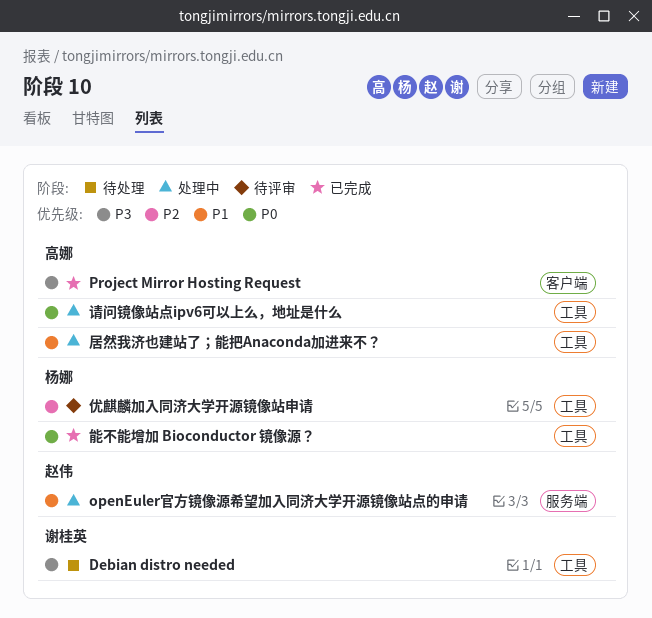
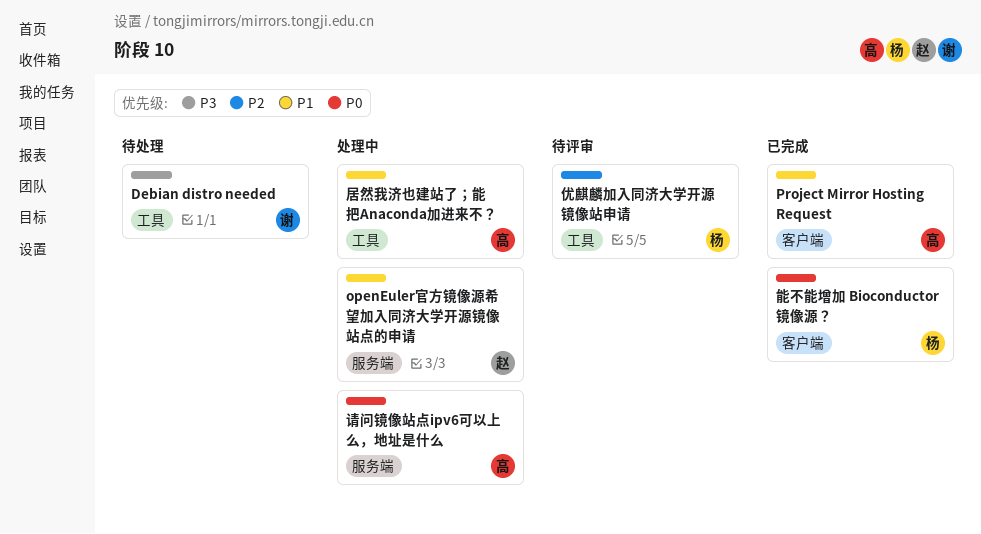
Project Mirror Hosting Request, priority: P3 -> P1
能不能增加 Bioconductor 镜像源？, label: 工具 -> 客户端
请问镜像站点ipv6可以上么，地址是什么, label: 工具 -> 服务端

